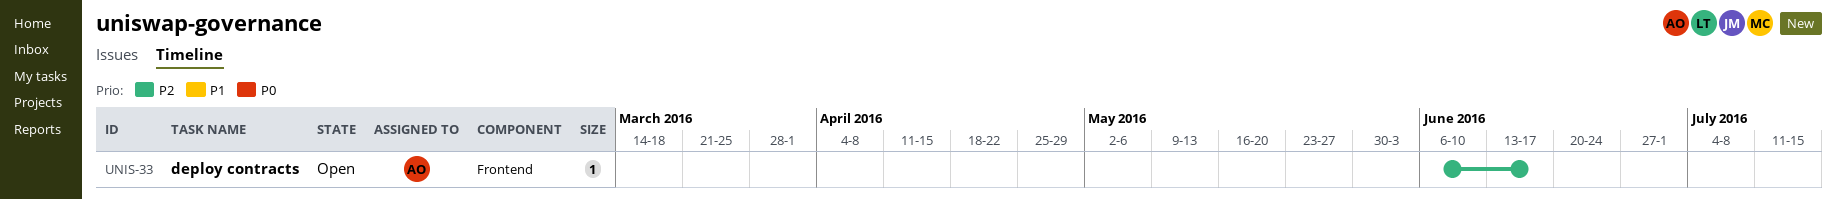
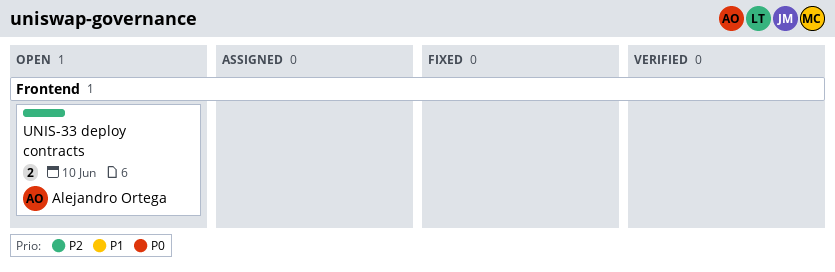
UNIS-33, estimate: 1 -> 2
UNIS-33, due: Jun 17 -> Jun 10

